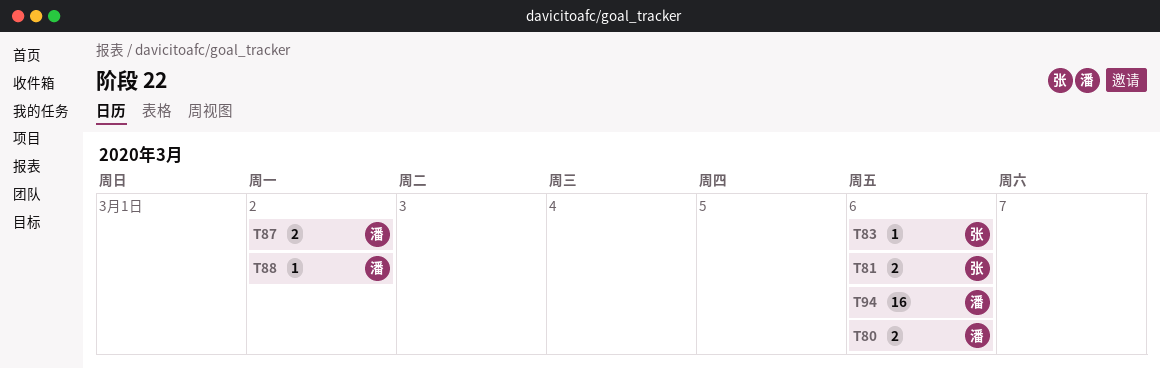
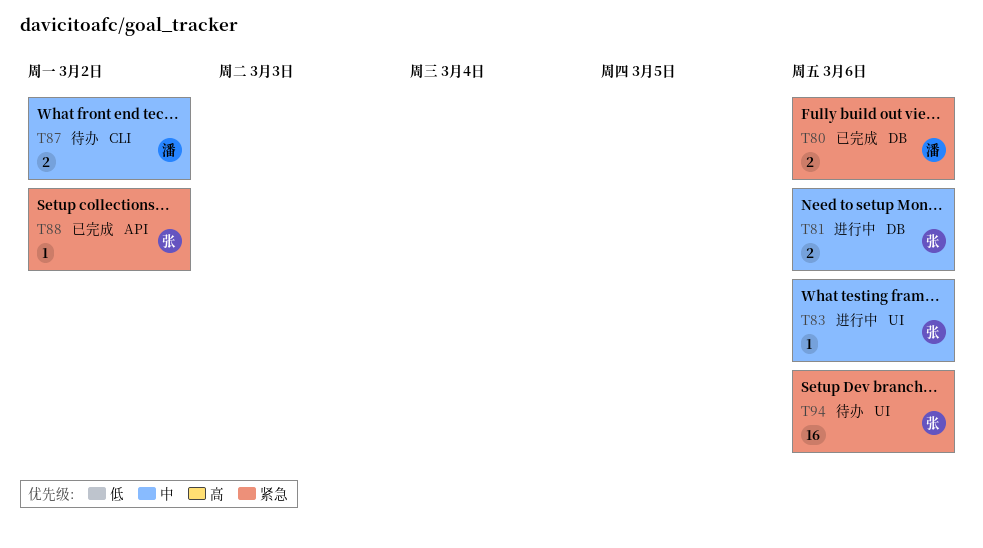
T88, owner: 潘 -> 张
T94, owner: 潘 -> 张

